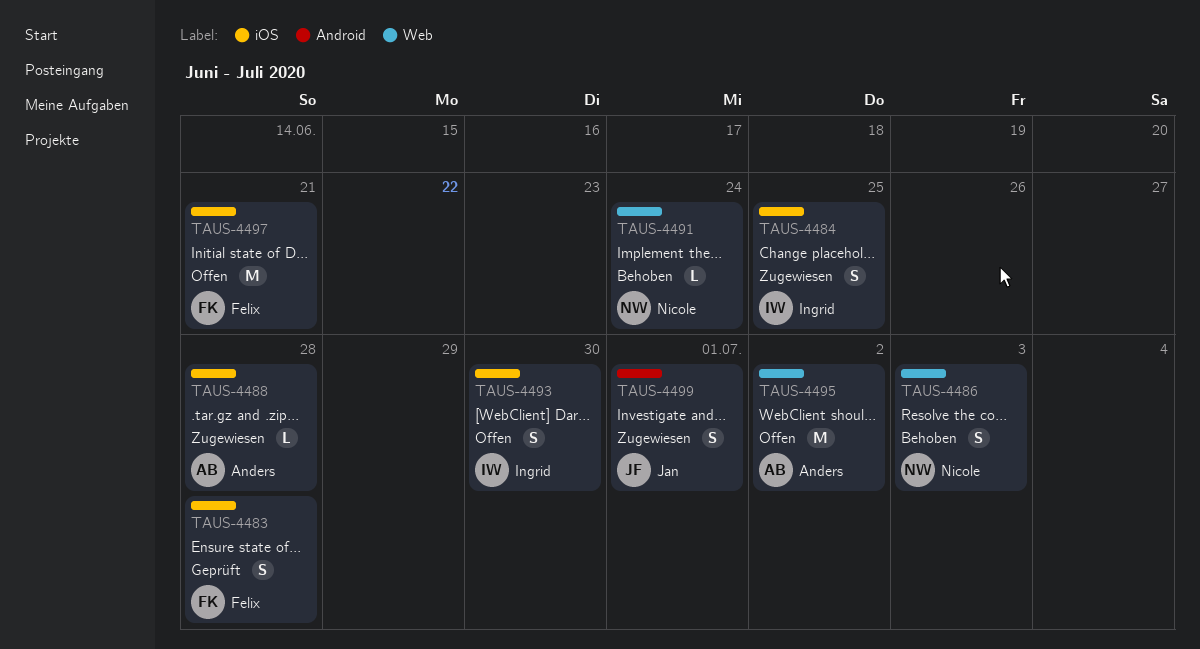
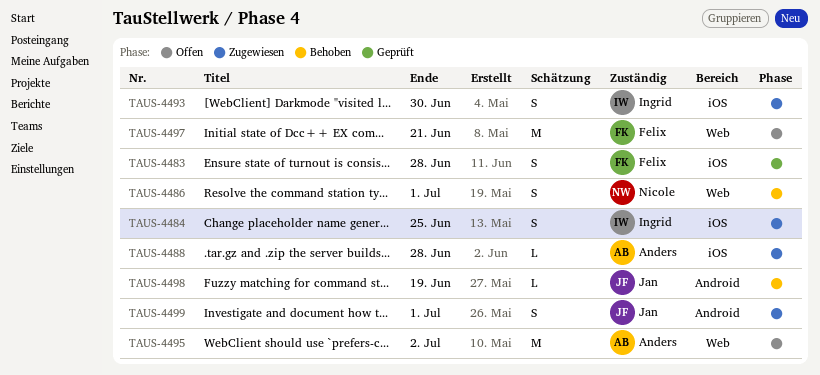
TAUS-4486, due: Jul 3 -> Jul 1
TAUS-4491: present -> none
TAUS-4493, status: Offen -> Zugewiesen
TAUS-4497, label: iOS -> Web
TAUS-4498: none -> present

